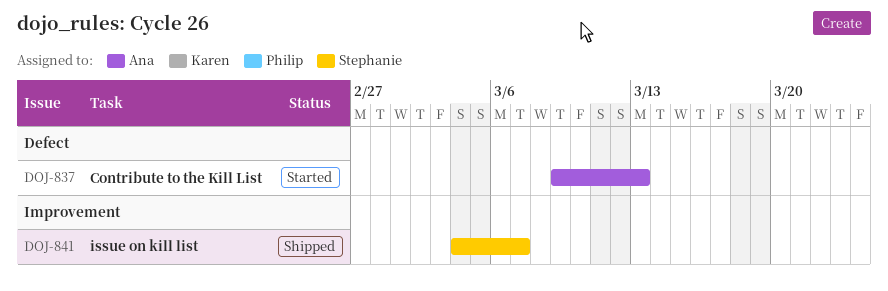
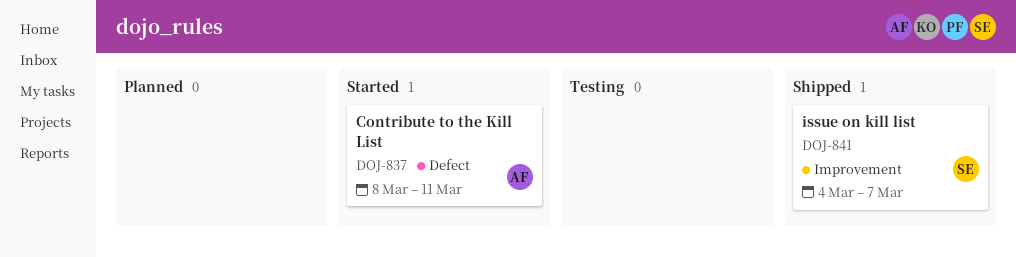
DOJ-837, start: Mar 9 -> Mar 8
DOJ-837, due: Mar 13 -> Mar 11

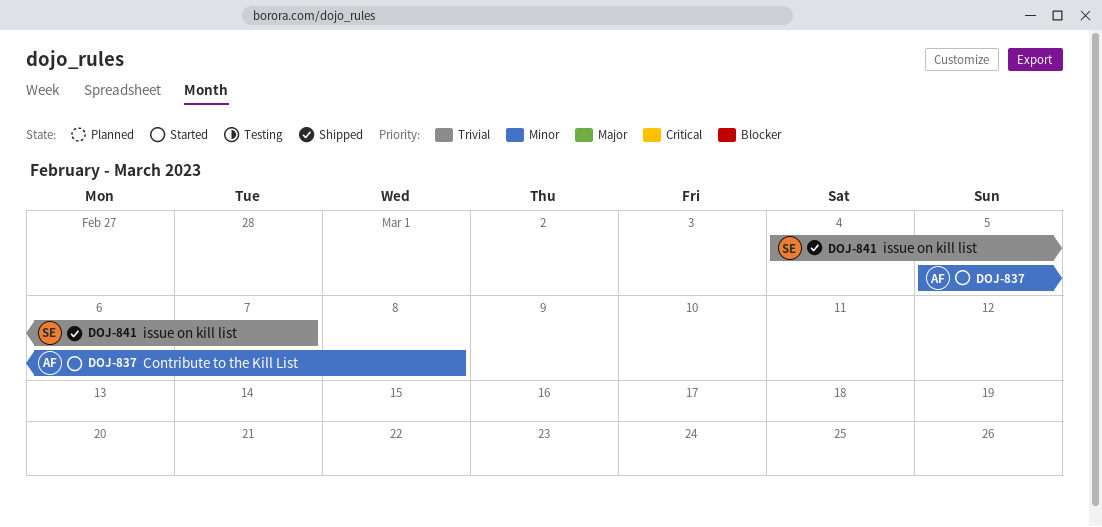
DOJ-837, start: Mar 8 -> Mar 5
DOJ-837, due: Mar 11 -> Mar 8

